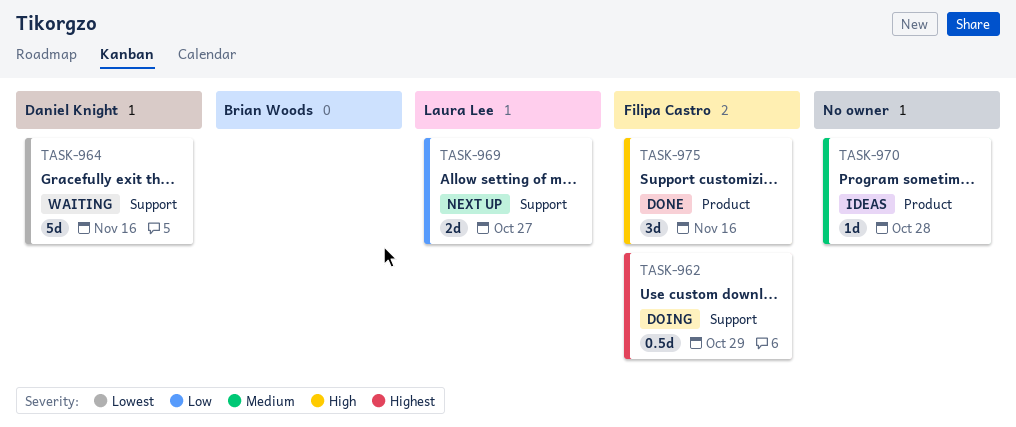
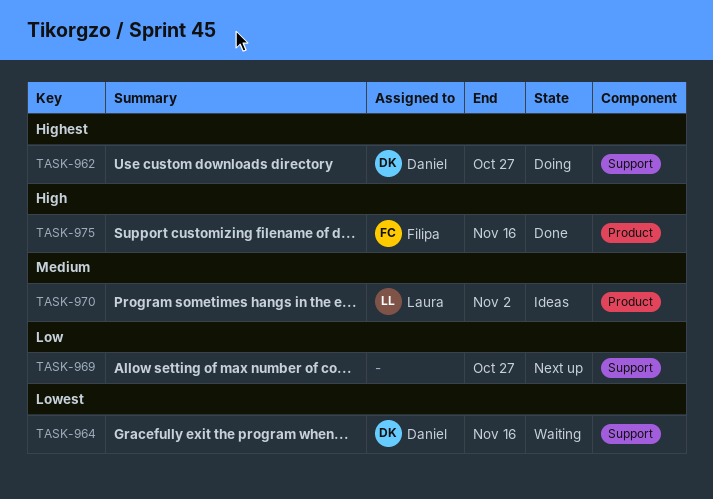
TASK-962, owner: Filipa Castro -> Daniel Knight
TASK-962, due: Oct 29 -> Oct 27
TASK-969, owner: Laura Lee -> none
TASK-970, owner: none -> Laura Lee
TASK-970, due: Oct 28 -> Nov 2

